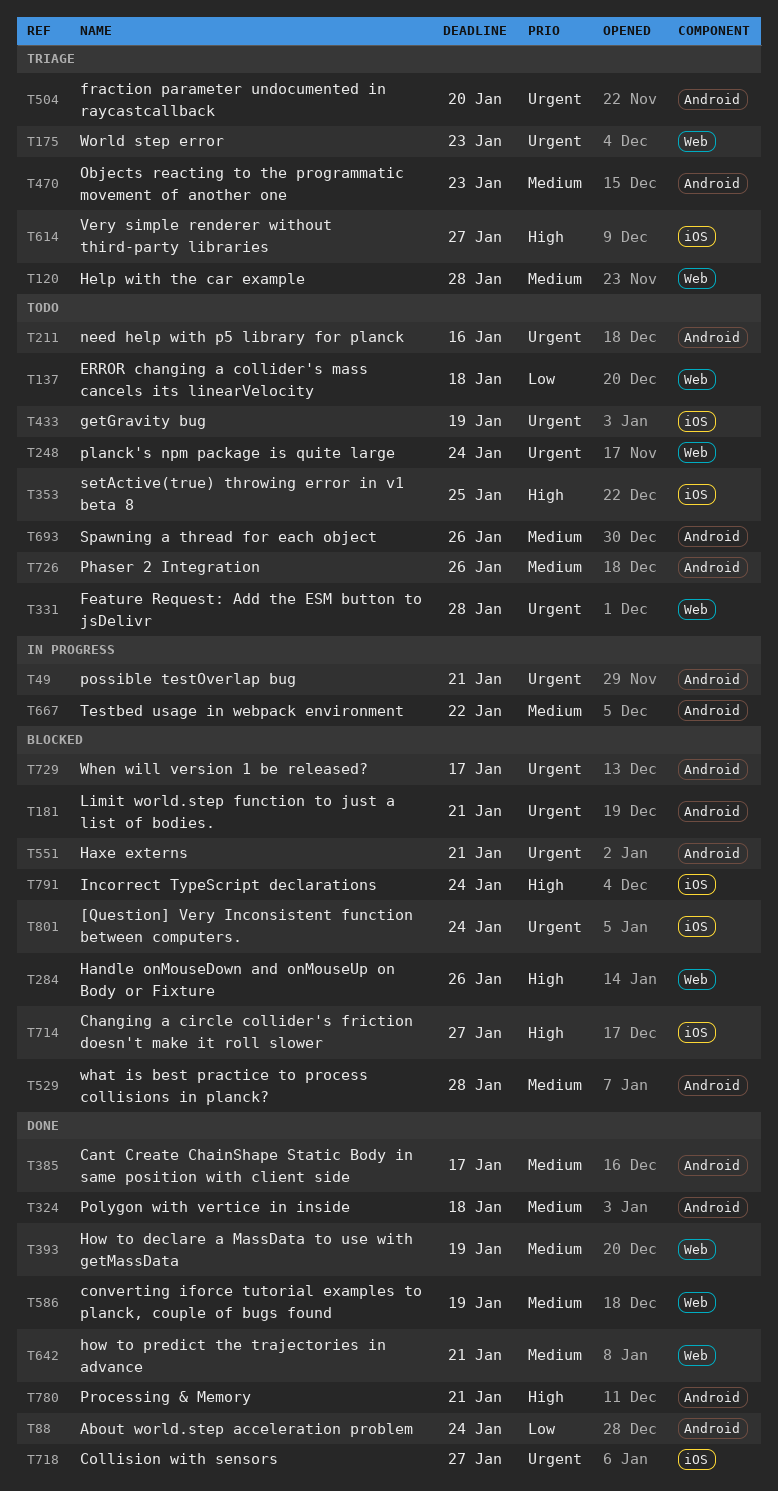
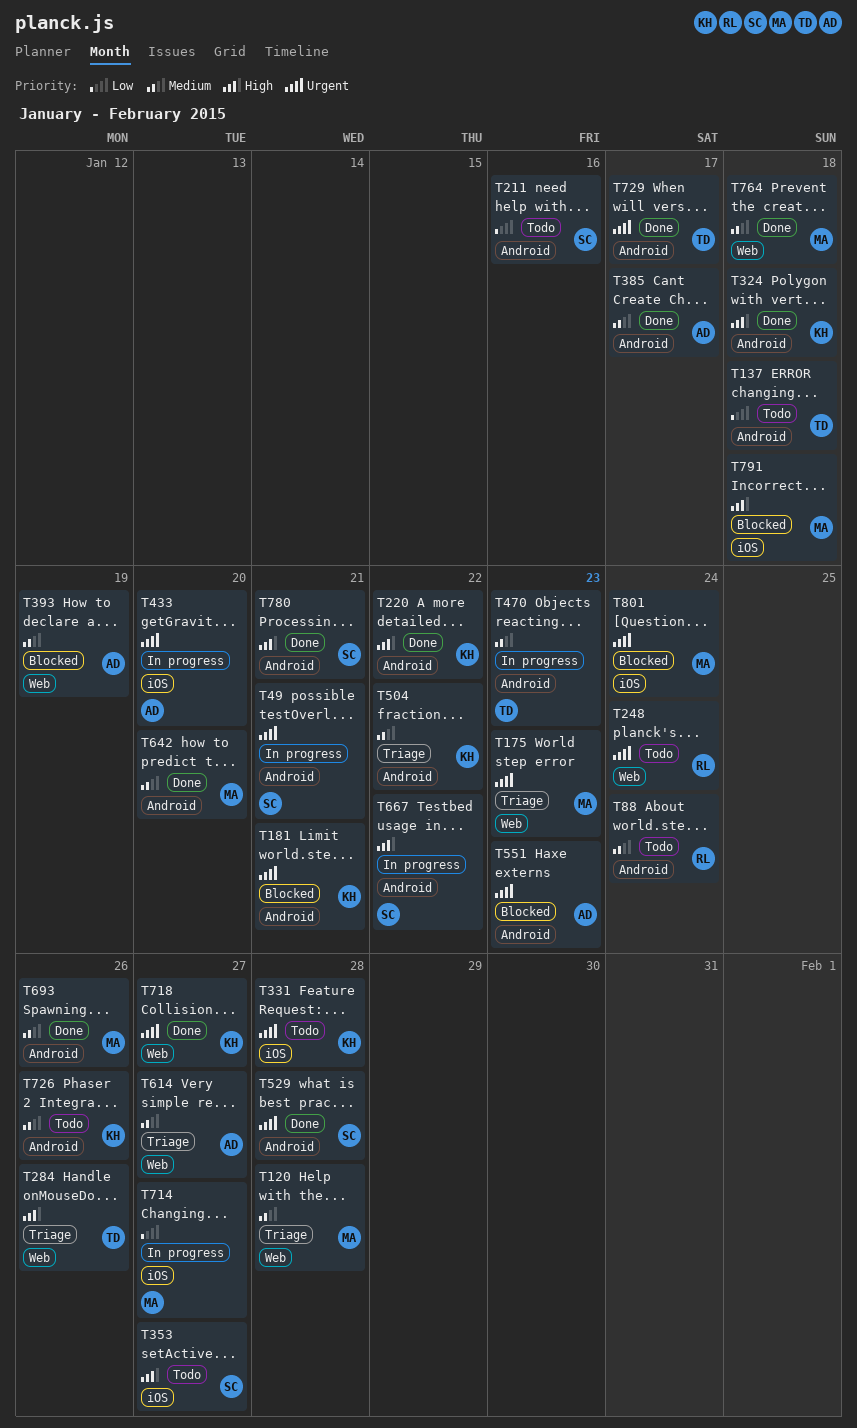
T88, status: Done -> Todo
T88, priority: Low -> Medium
T137, label: Web -> Android
T211, priority: Urgent -> Low
T220: none -> present
T284, status: Blocked -> Triage
T324, priority: Medium -> High
T331, label: Web -> iOS
T353, due: Jan 25 -> Jan 27
T393, status: Done -> Blocked
T433, status: Todo -> In progress
T433, due: Jan 19 -> Jan 20
T470, status: Triage -> In progress
T504, priority: Urgent -> Medium
T504, due: Jan 20 -> Jan 22
T529, status: Blocked -> Done
T529, priority: Medium -> Urgent
T551, due: Jan 21 -> Jan 23
T586: present -> none
T614, priority: High -> Medium
T614, label: iOS -> Web
T642, label: Web -> Android
T642, due: Jan 21 -> Jan 20
T667, priority: Medium -> High
T693, status: Todo -> Done
T714, status: Blocked -> In progress
T714, priority: High -> Low
T718, label: iOS -> Web
T729, status: Blocked -> Done
T764: none -> present
T791, due: Jan 24 -> Jan 18

